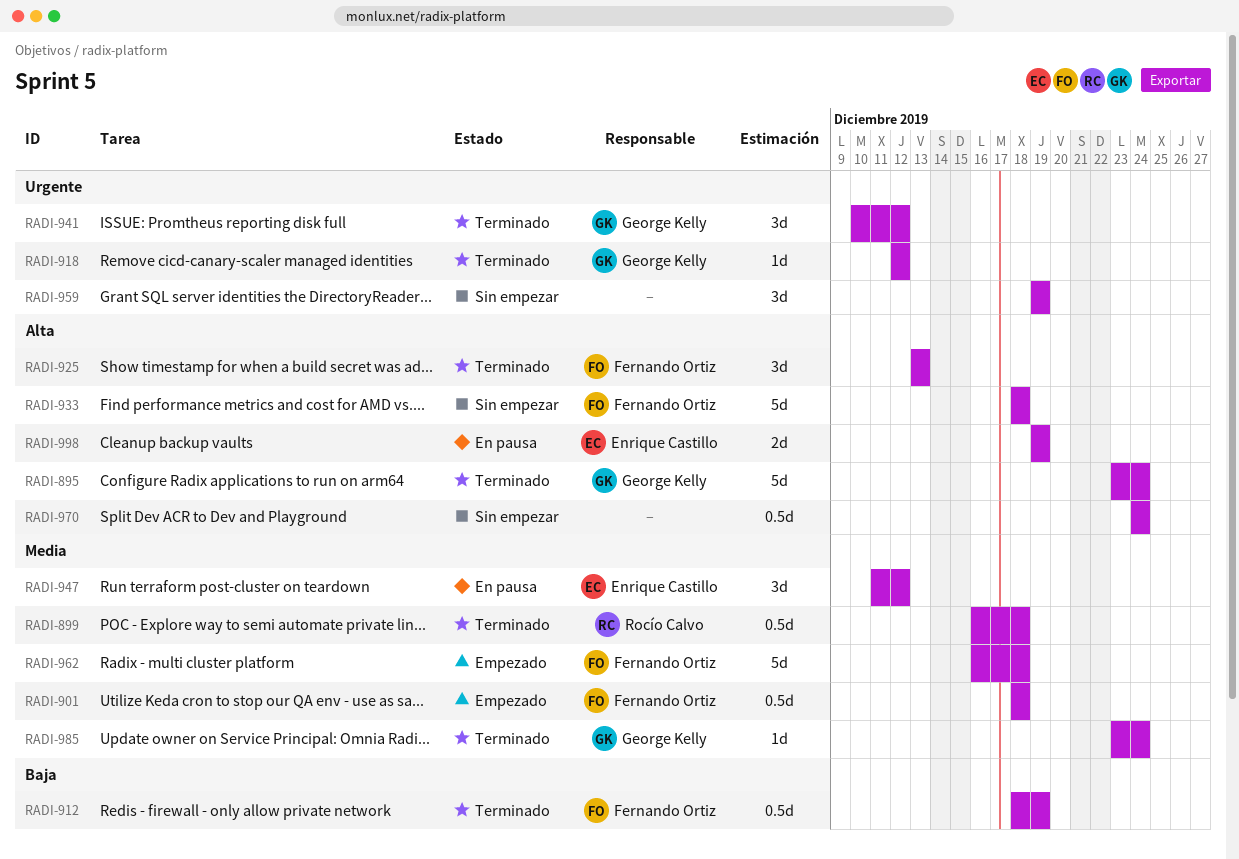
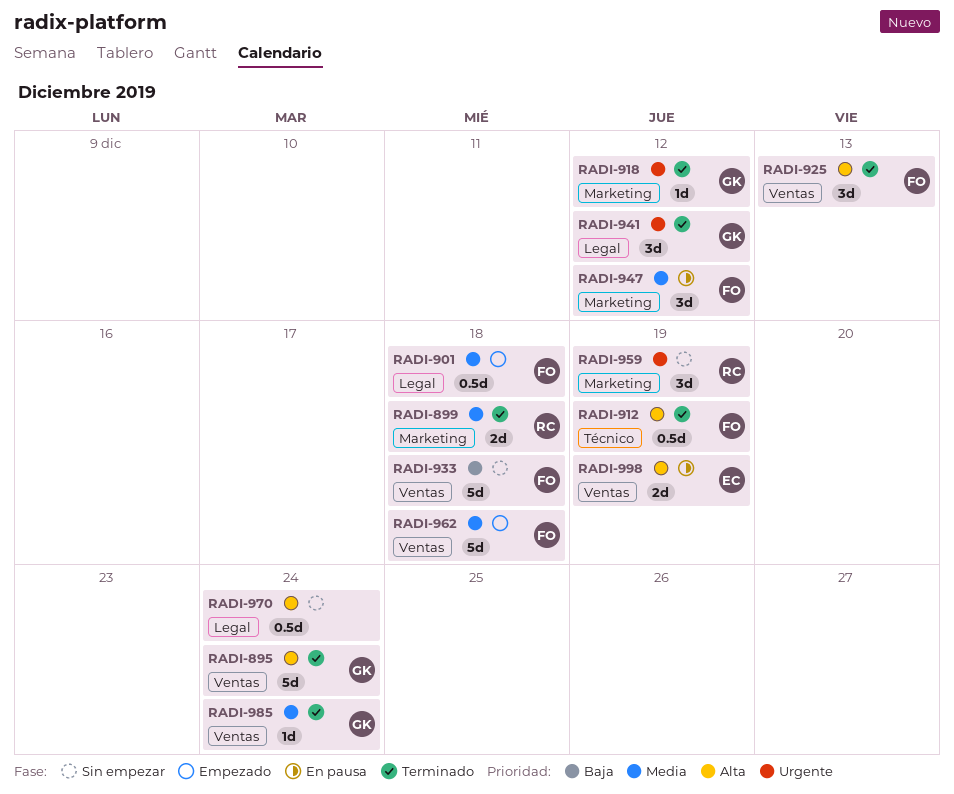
RADI-899, estimate: 0.5d -> 2d
RADI-912, priority: Baja -> Alta
RADI-933, priority: Alta -> Baja
RADI-947, owner: Enrique Castillo -> Fernando Ortiz
RADI-959, owner: none -> Rocío Calvo

